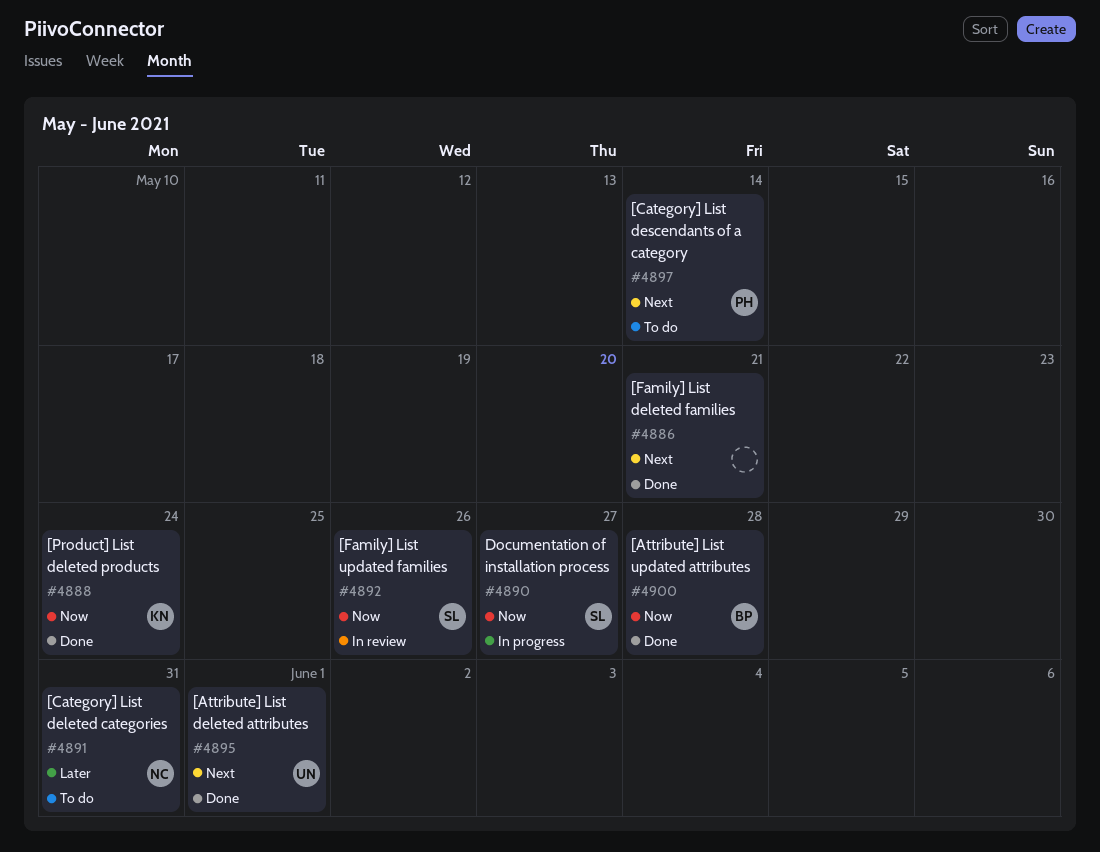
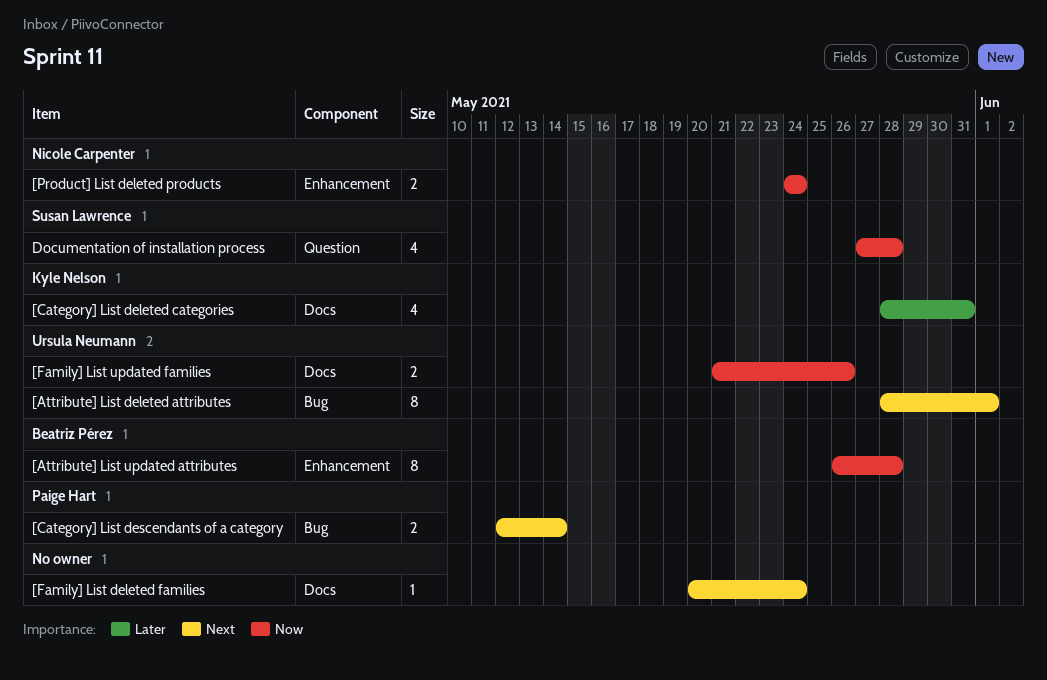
[Category] List deleted categories, owner: Nicole Carpenter -> Kyle Nelson
[Family] List deleted families, due: May 21 -> May 24
[Family] List updated families, owner: Susan Lawrence -> Ursula Neumann
[Product] List deleted products, owner: Kyle Nelson -> Nicole Carpenter
Documentation of installation process, due: May 27 -> May 28

